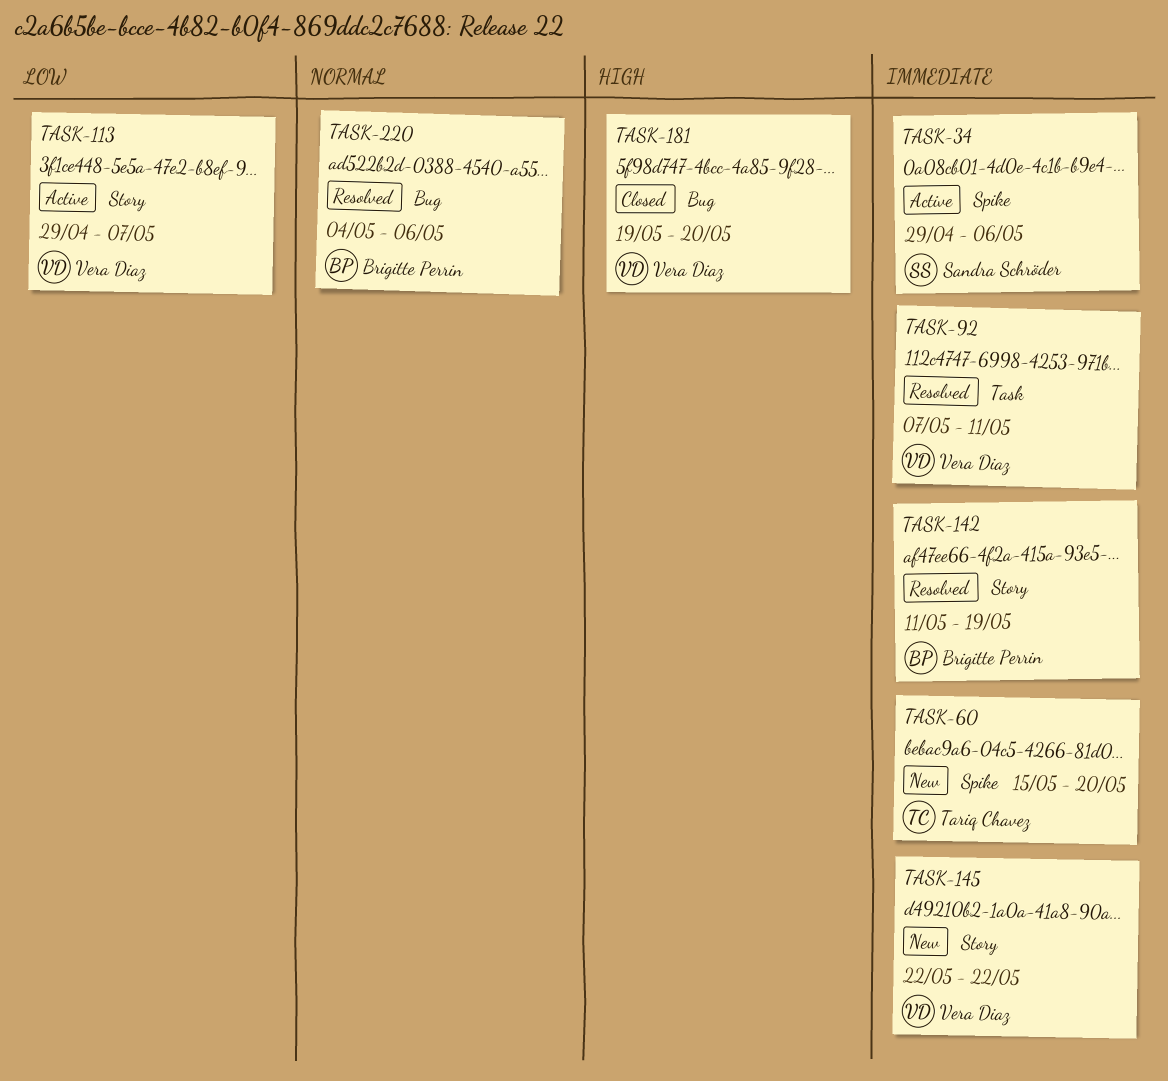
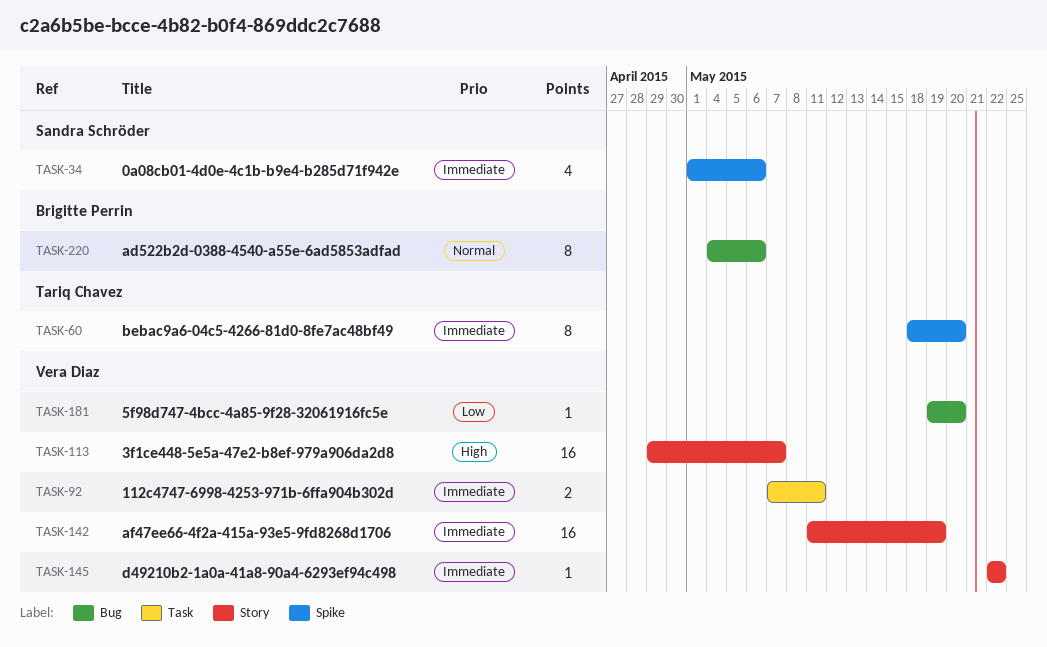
TASK-34, start: Apr 29 -> May 1
TASK-60, start: May 15 -> May 18
TASK-113, priority: Low -> High
TASK-142, owner: Brigitte Perrin -> Vera Diaz
TASK-181, priority: High -> Low

